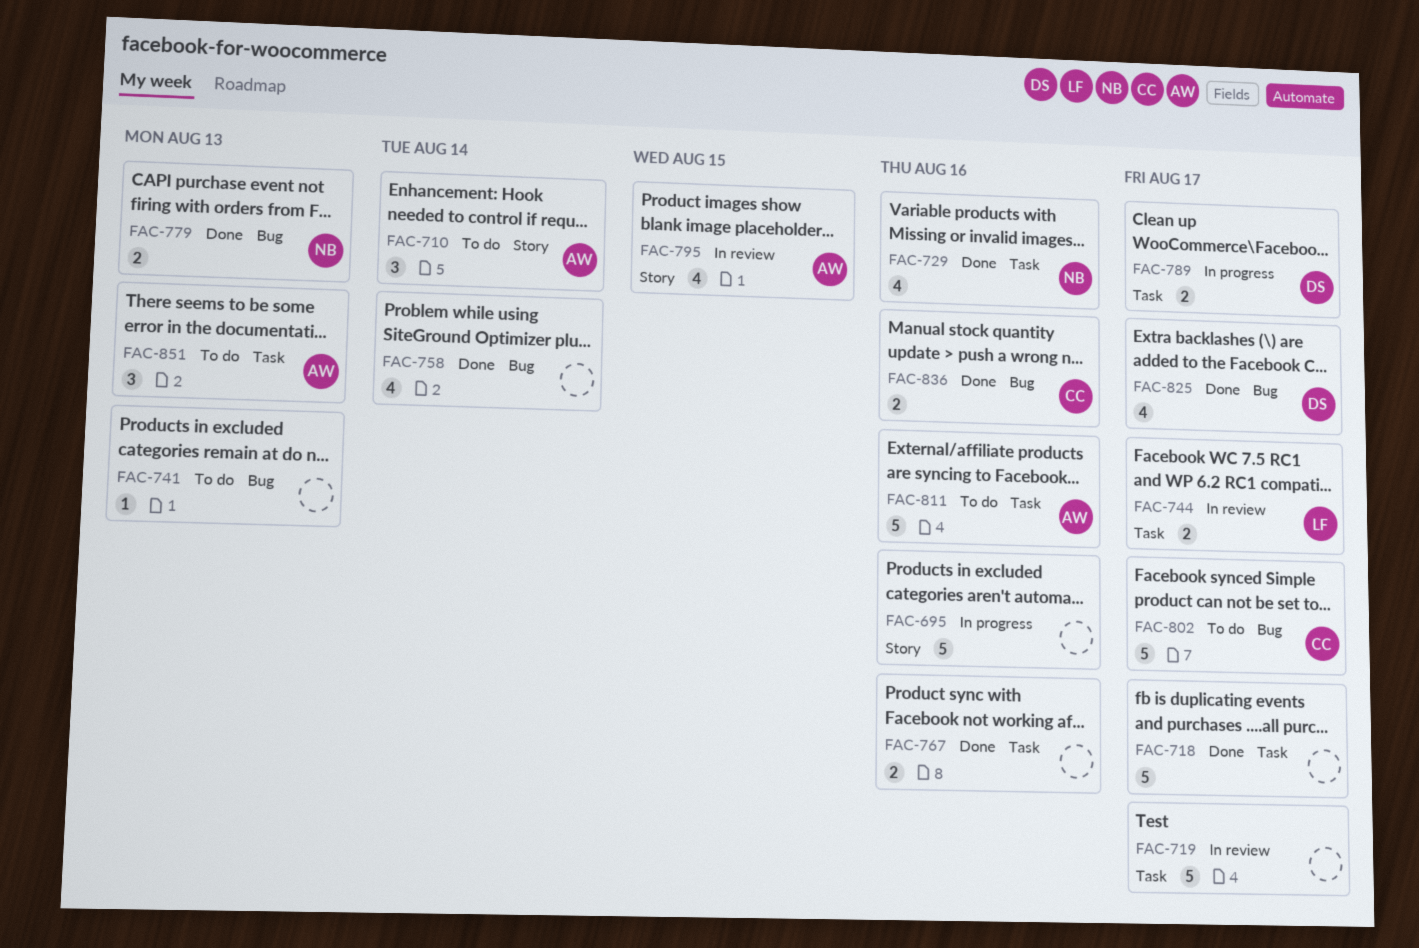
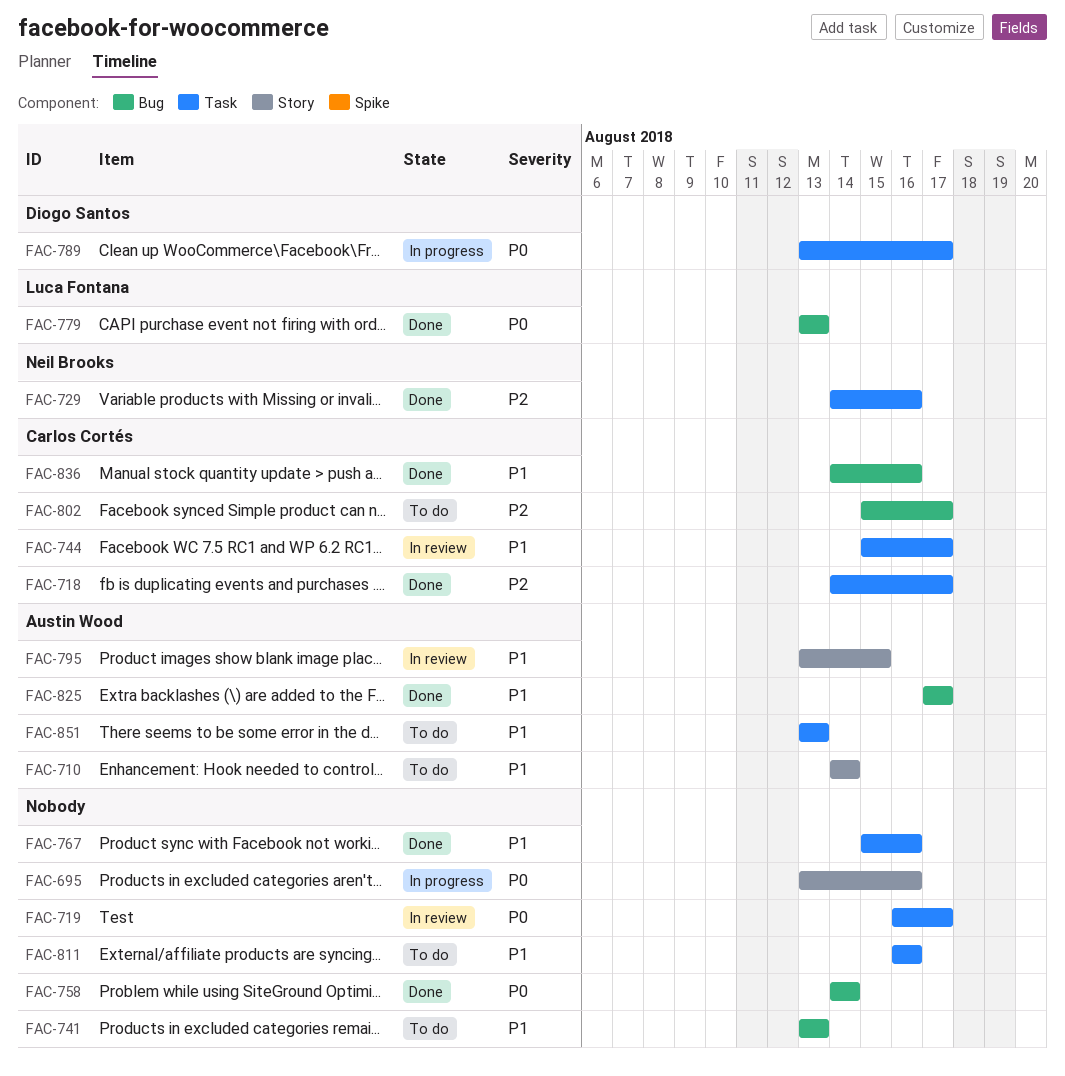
FAC-718, owner: none -> Carlos Cortés
FAC-744, owner: Luca Fontana -> Carlos Cortés
FAC-779, owner: Neil Brooks -> Luca Fontana
FAC-811, owner: Austin Wood -> none
FAC-825, owner: Diogo Santos -> Austin Wood

